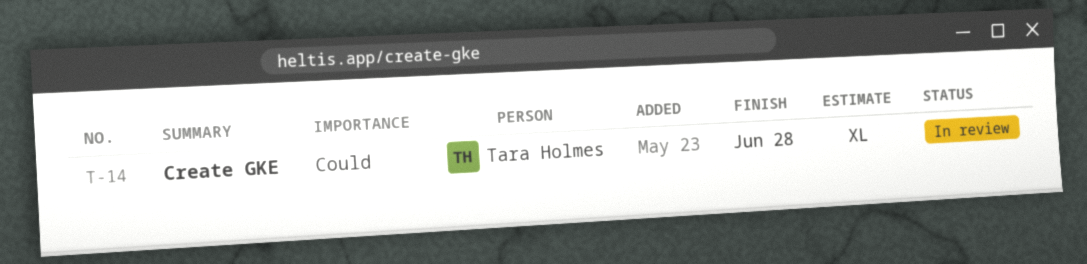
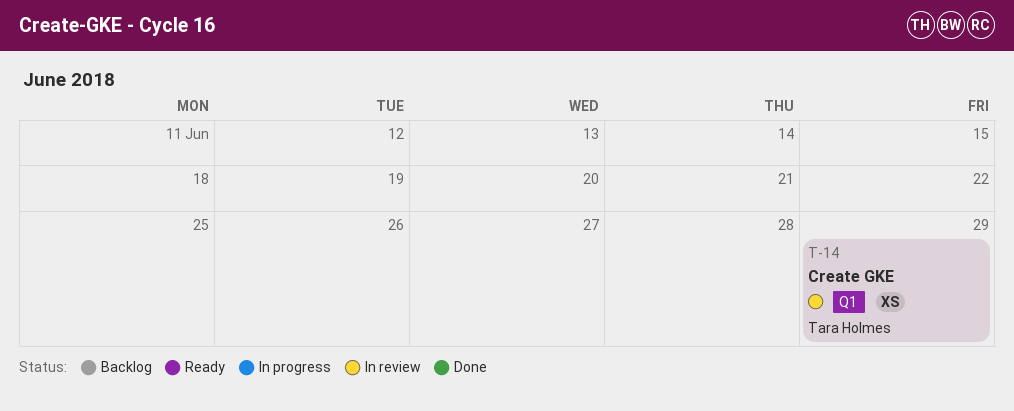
T-14, estimate: XL -> XS
T-14, due: Jun 28 -> Jun 29

